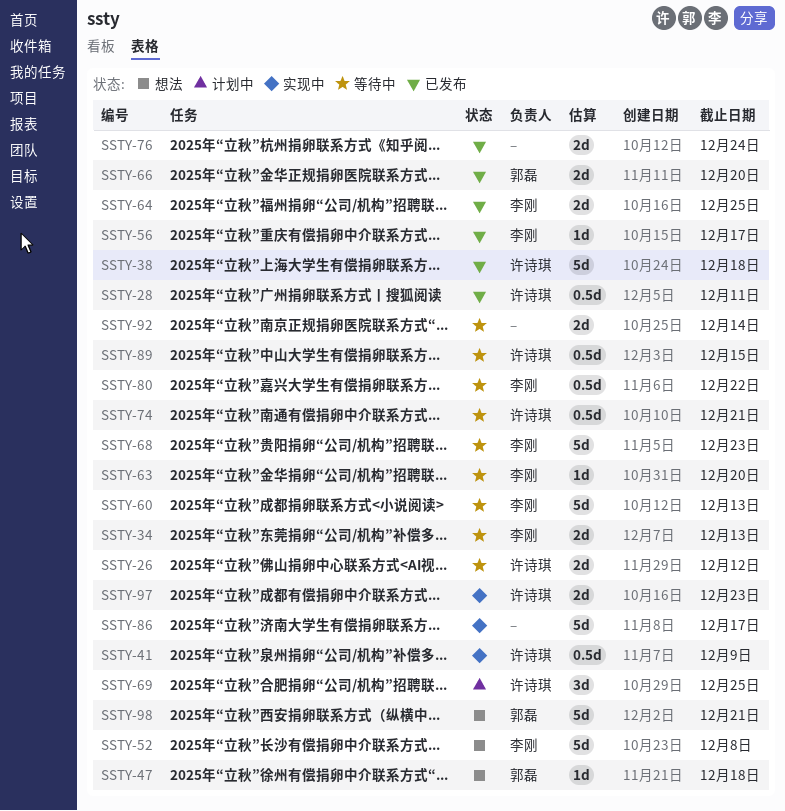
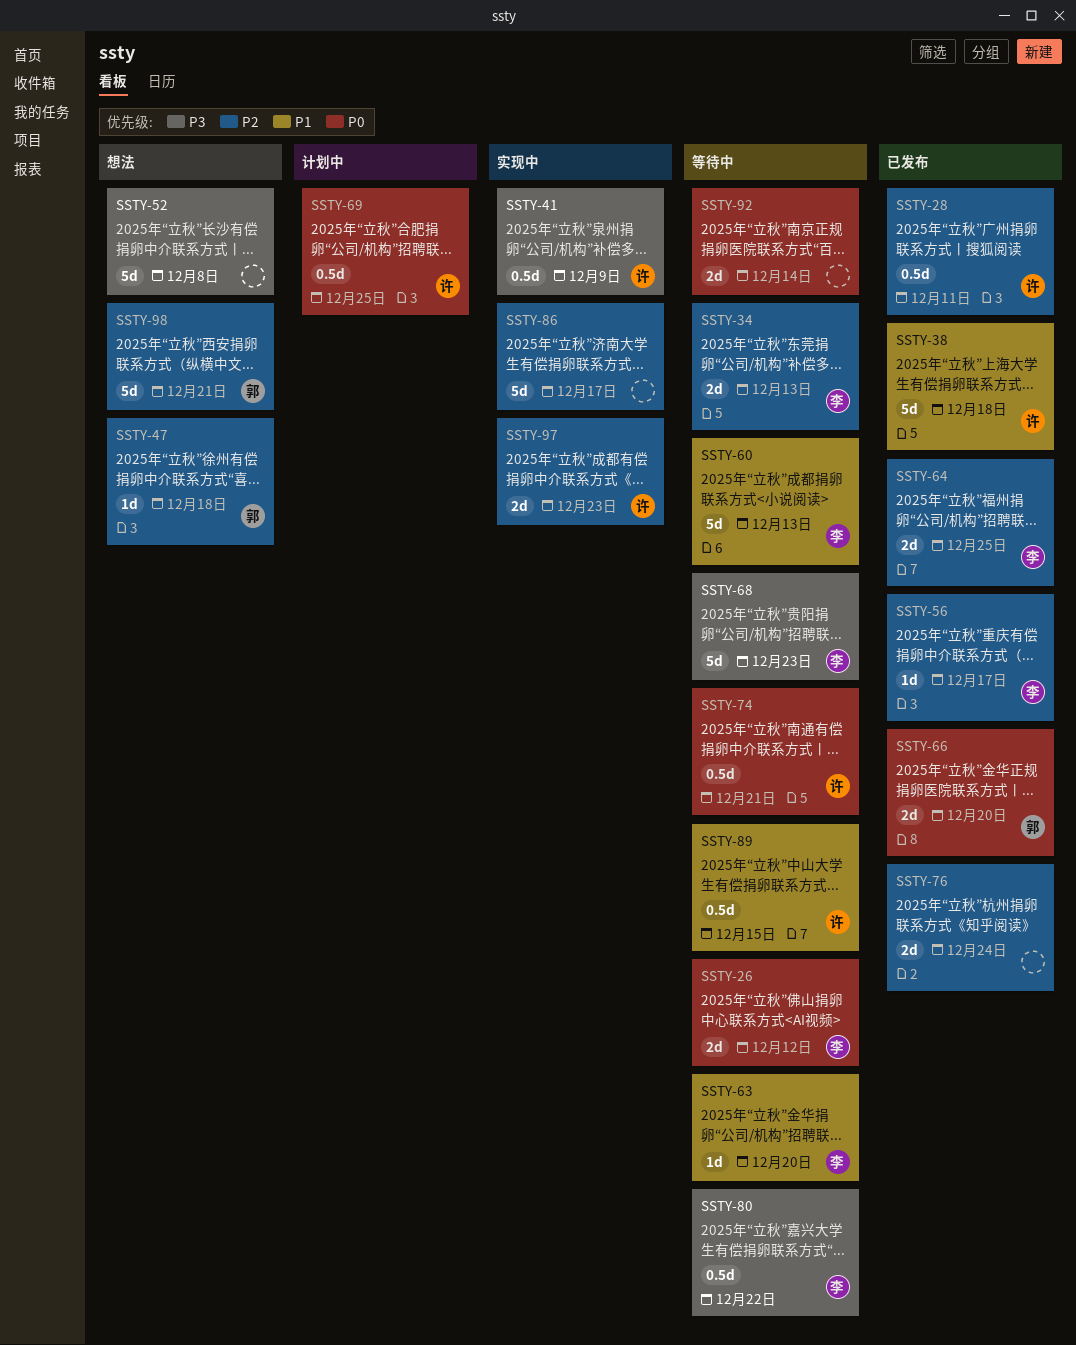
SSTY-26, owner: 许诗琪 -> 李刚
SSTY-52, owner: 李刚 -> none
SSTY-69, estimate: 3d -> 0.5d

